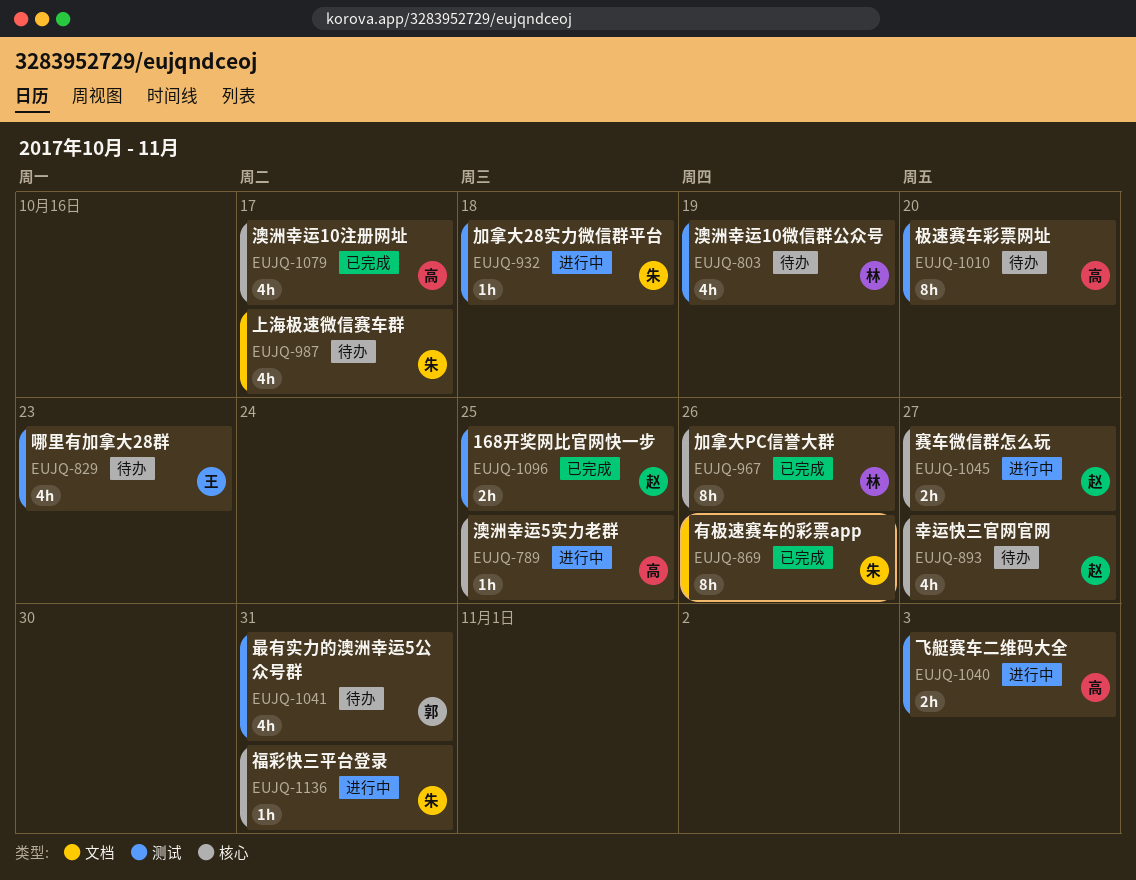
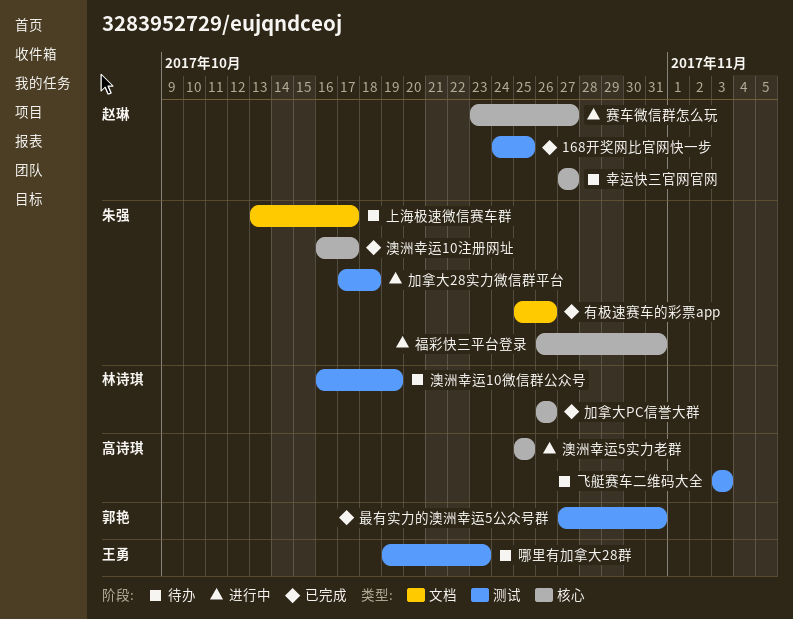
最有实力的澳洲幸运5公众号群, status: 待办 -> 已完成
极速赛车彩票网址: present -> none
澳洲幸运10注册网址, owner: 高诗琪 -> 朱强
飞艇赛车二维码大全, status: 进行中 -> 待办

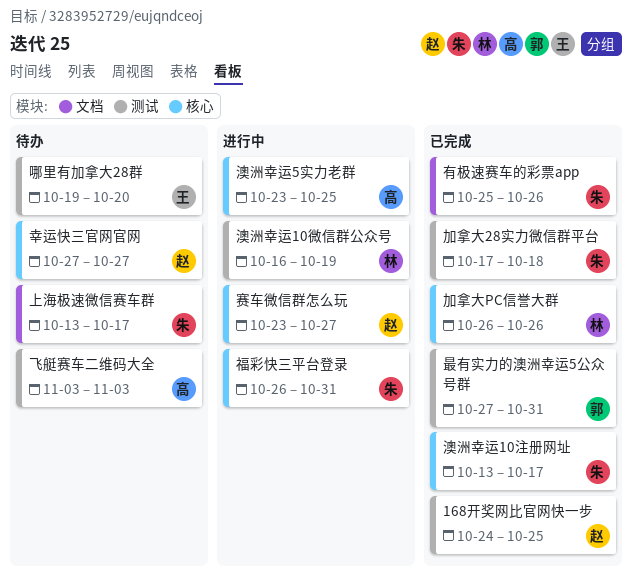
加拿大28实力微信群平台, status: 进行中 -> 已完成
哪里有加拿大28群, due: Oct 23 -> Oct 20
澳洲幸运10微信群公众号, status: 待办 -> 进行中
澳洲幸运10注册网址, start: Oct 16 -> Oct 13
澳洲幸运5实力老群, start: Oct 25 -> Oct 23

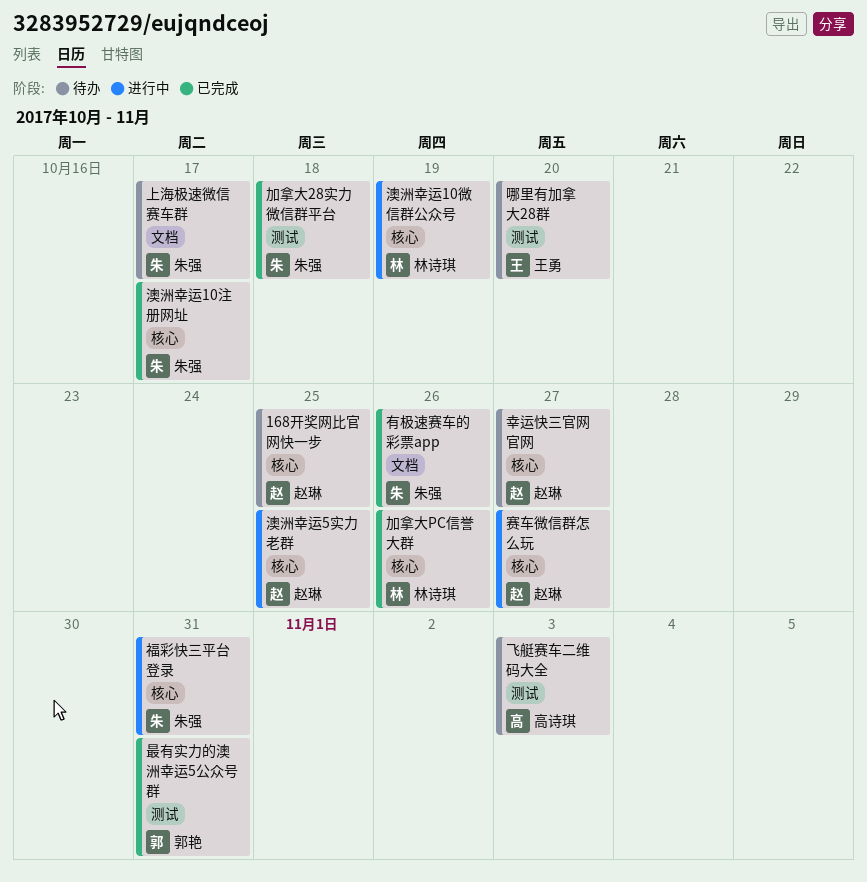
168开奖网比官网快一步, status: 已完成 -> 待办
168开奖网比官网快一步, label: 测试 -> 核心
澳洲幸运10微信群公众号, label: 测试 -> 核心
澳洲幸运5实力老群, owner: 高诗琪 -> 赵琳

